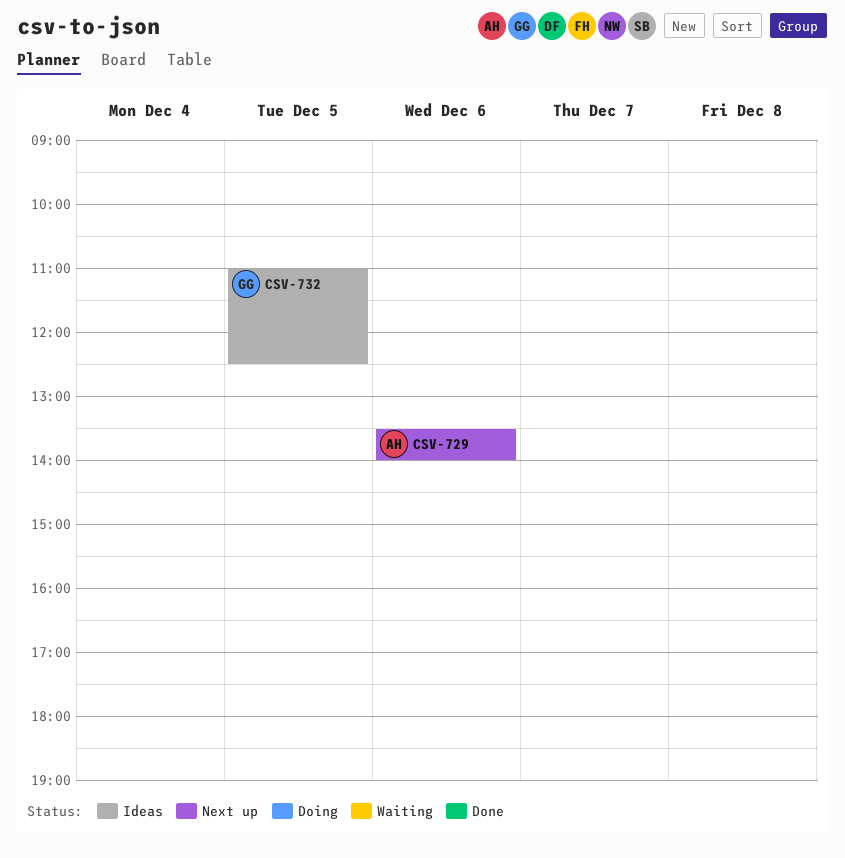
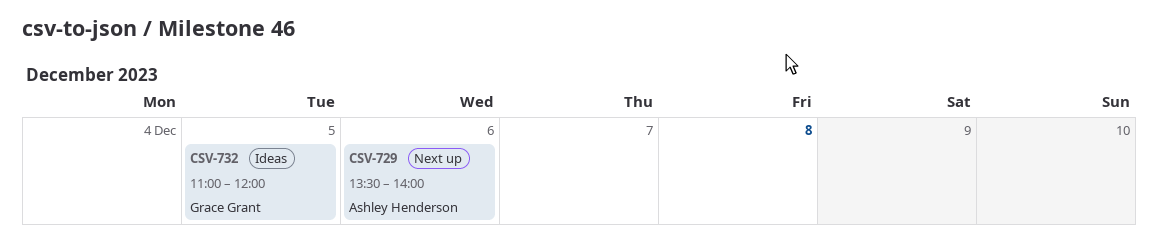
CSV-732, ends: 12:30 -> 12:00

